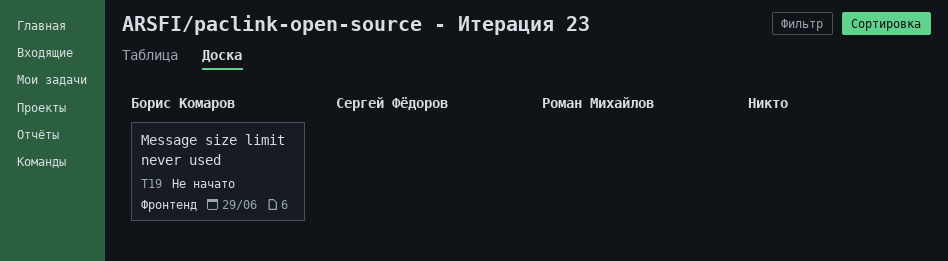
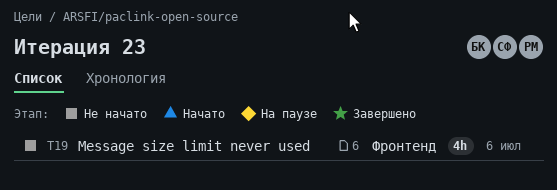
T19, due: Jun 29 -> Jul 6

